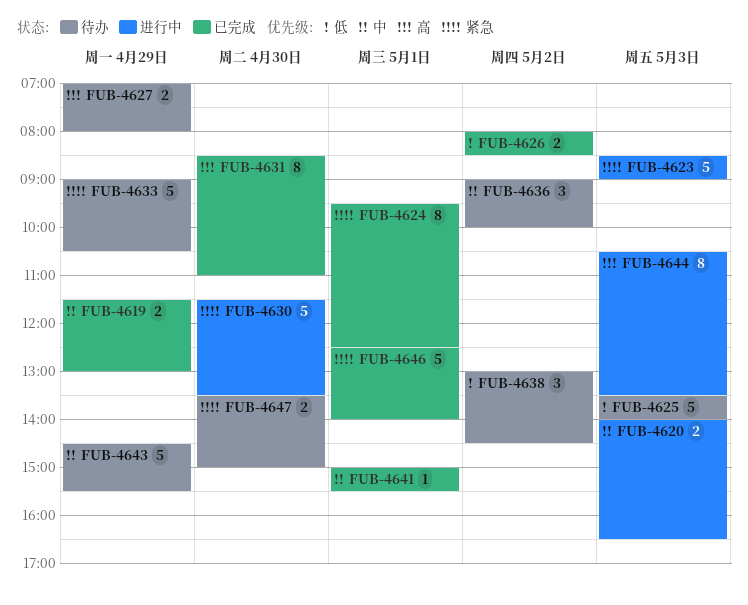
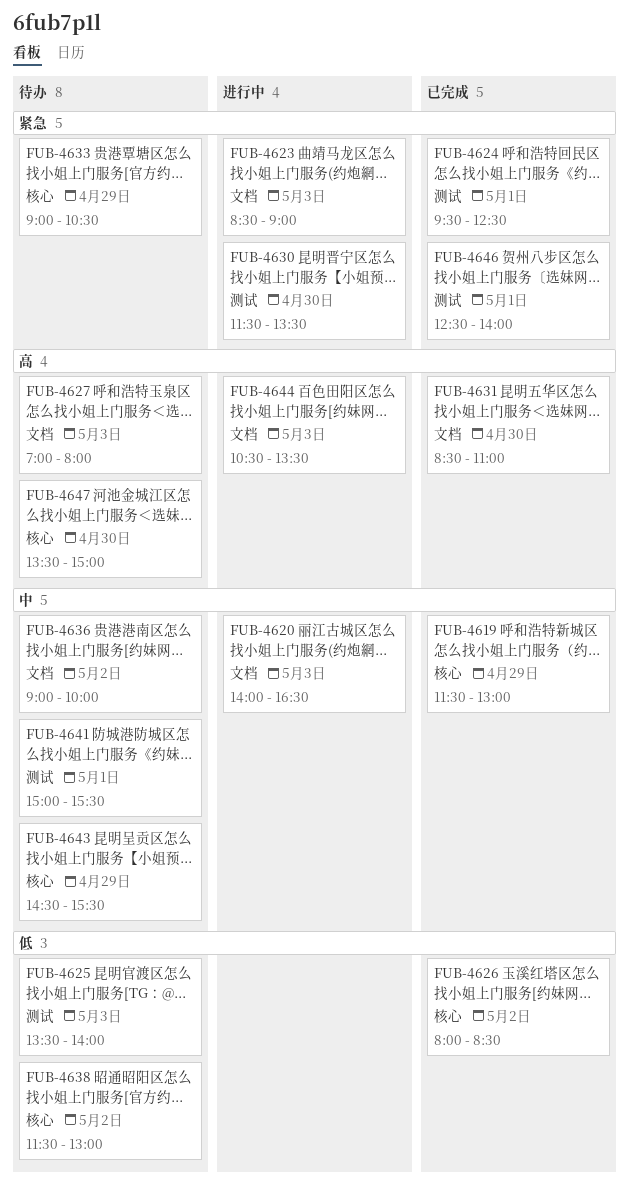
FUB-4627, day: Apr 29 -> May 3
FUB-4638, begins: 13:00 -> 11:30
FUB-4638, ends: 14:30 -> 13:00
FUB-4641, status: 已完成 -> 待办
FUB-4647, priority: 紧急 -> 高

